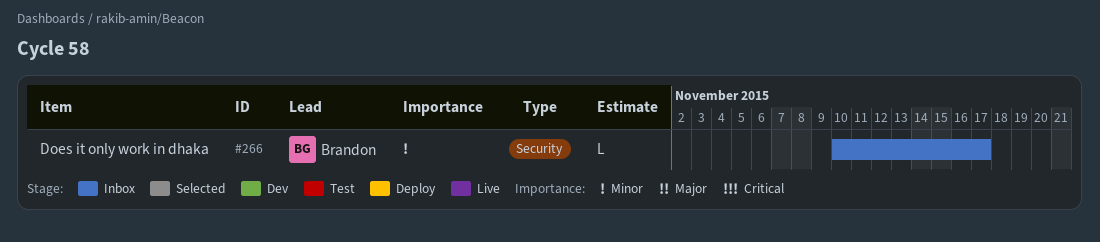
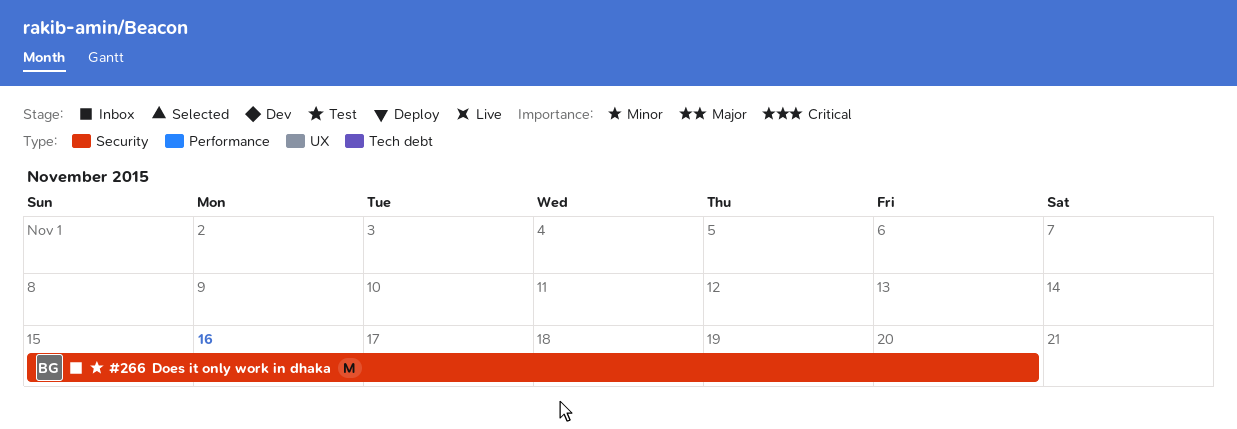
#266, estimate: L -> M
#266, start: Nov 10 -> Nov 15
#266, due: Nov 17 -> Nov 20

